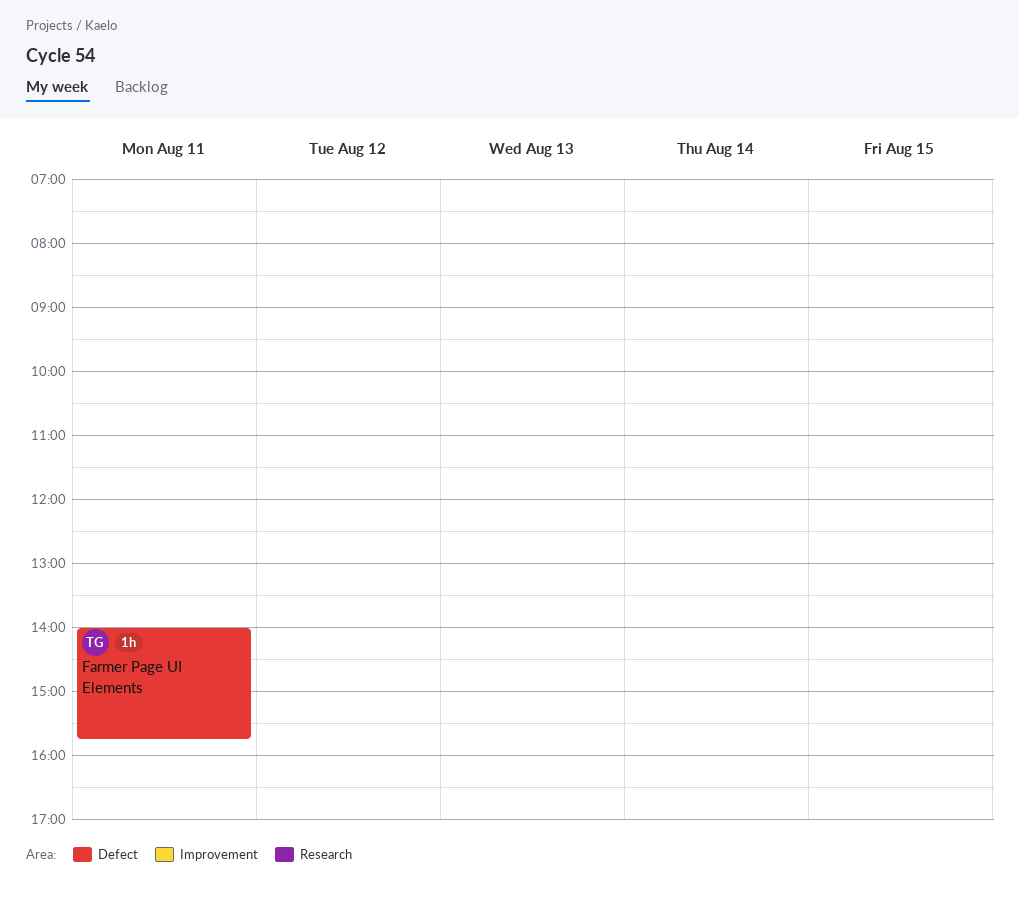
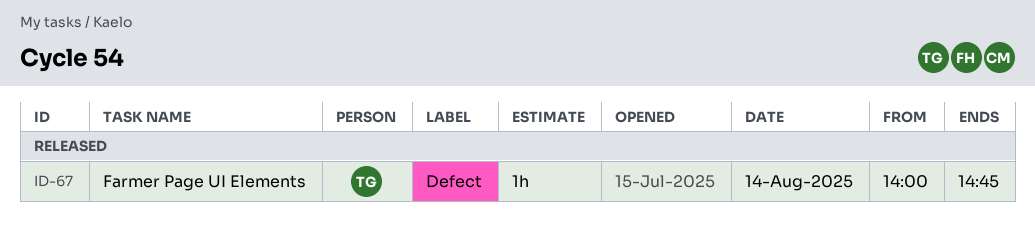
Farmer Page UI Elements, day: Aug 11 -> Aug 14
Farmer Page UI Elements, ends: 15:45 -> 14:45

